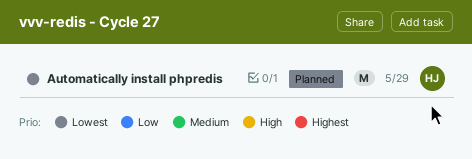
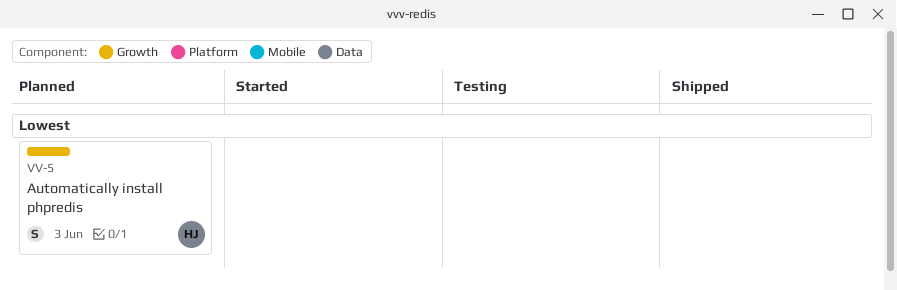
Automatically install phpredis, estimate: M -> S
Automatically install phpredis, due: May 29 -> Jun 3

